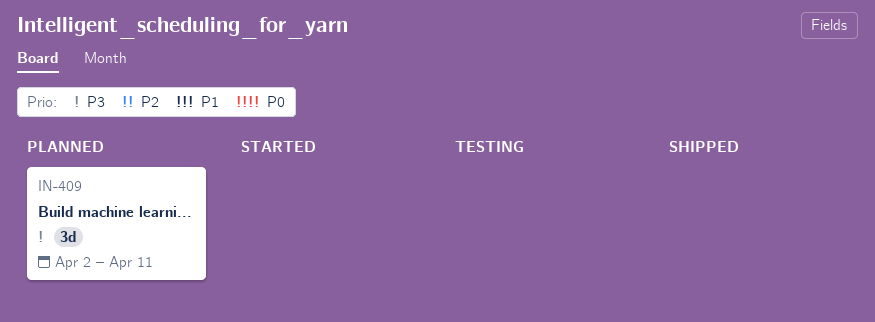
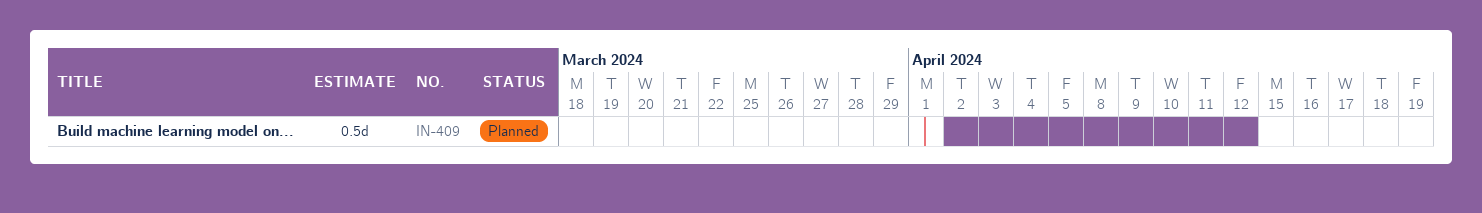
IN-409, estimate: 3d -> 0.5d
IN-409, due: Apr 11 -> Apr 12

